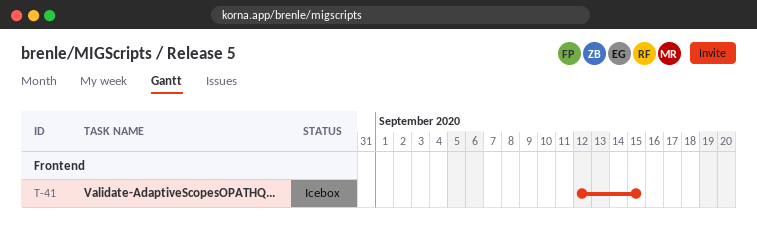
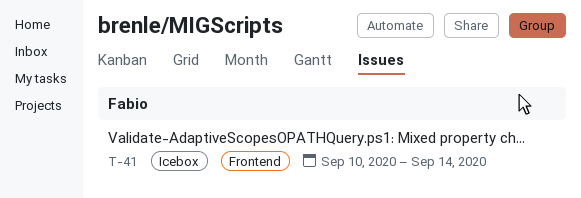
T-41, start: Sep 12 -> Sep 10
T-41, due: Sep 15 -> Sep 14

